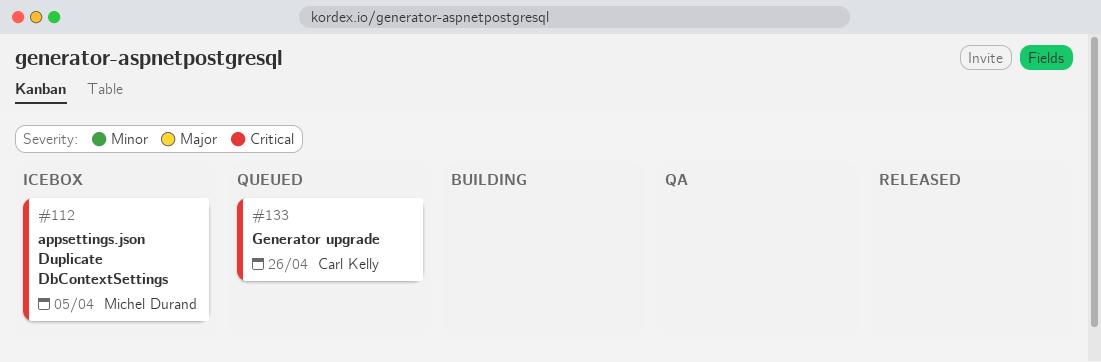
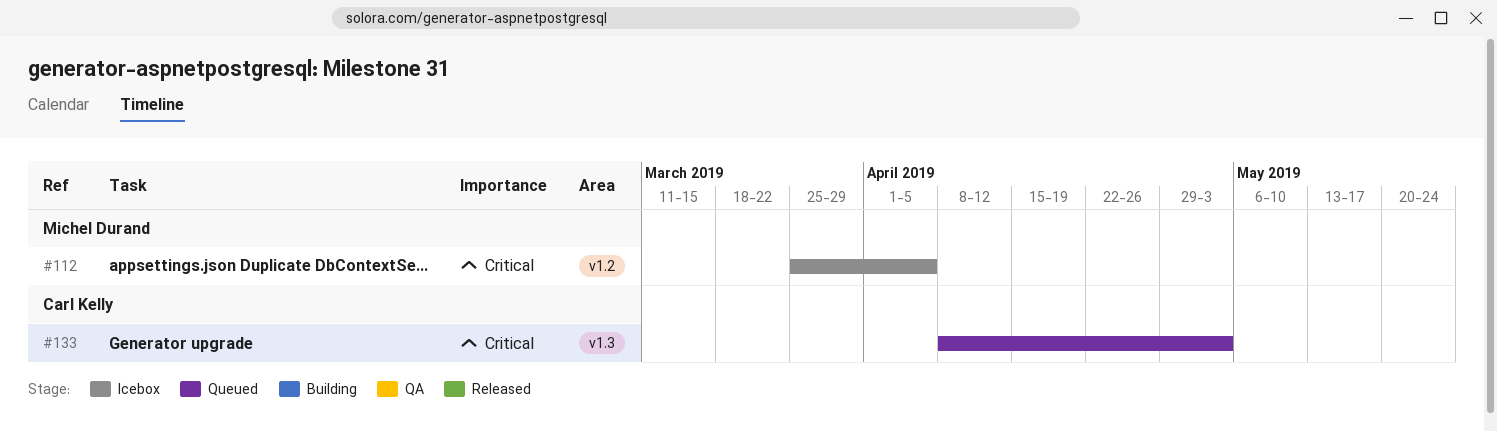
#133, due: Apr 26 -> May 3

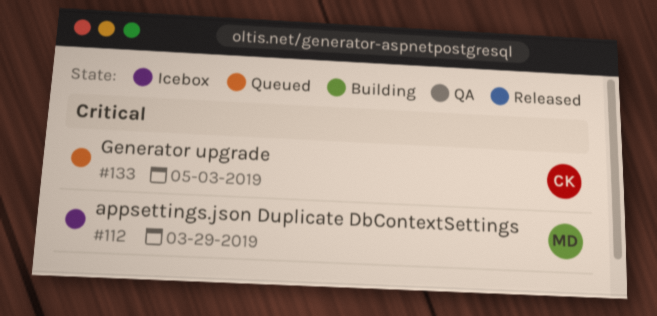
#112, due: Apr 5 -> Mar 29

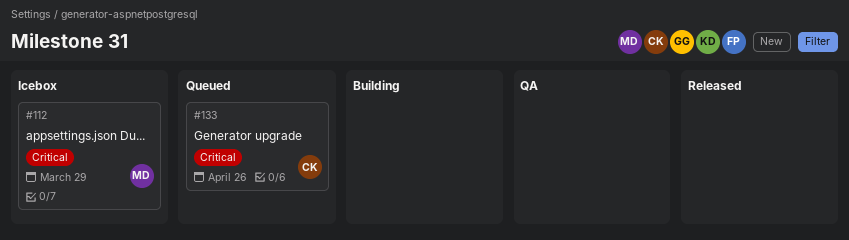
#133, due: May 3 -> Apr 26

